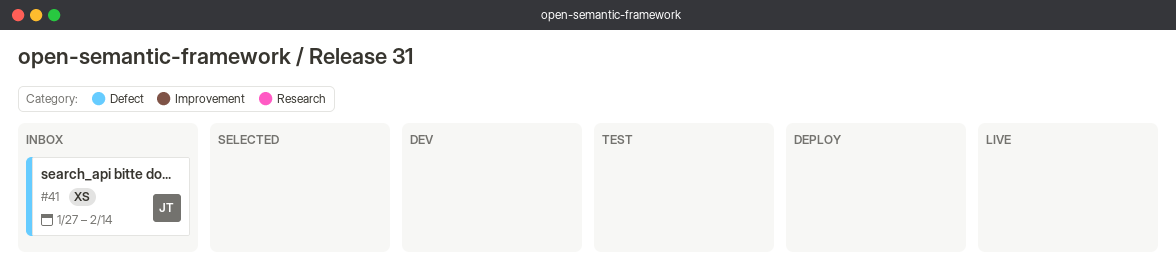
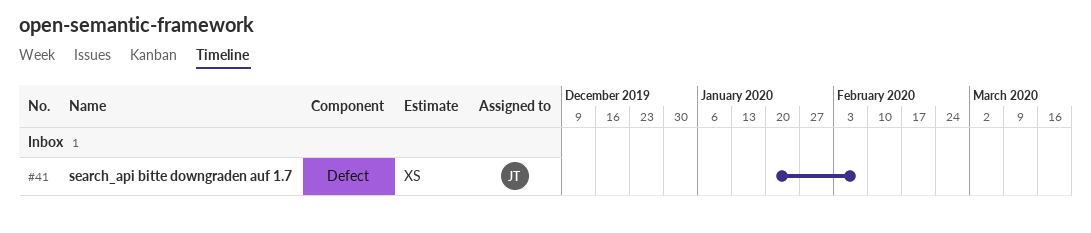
#41, start: Jan 27 -> Jan 20
#41, due: Feb 14 -> Feb 7

